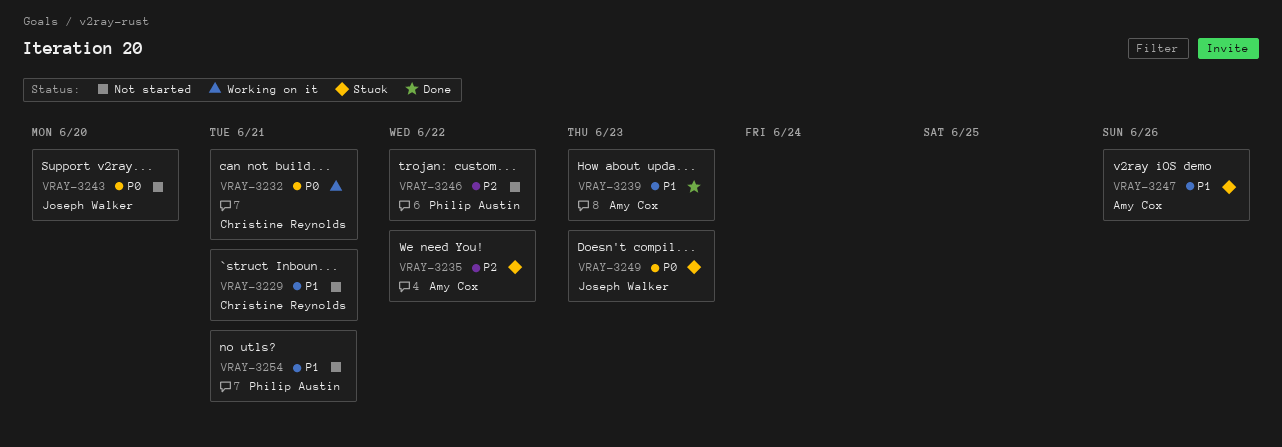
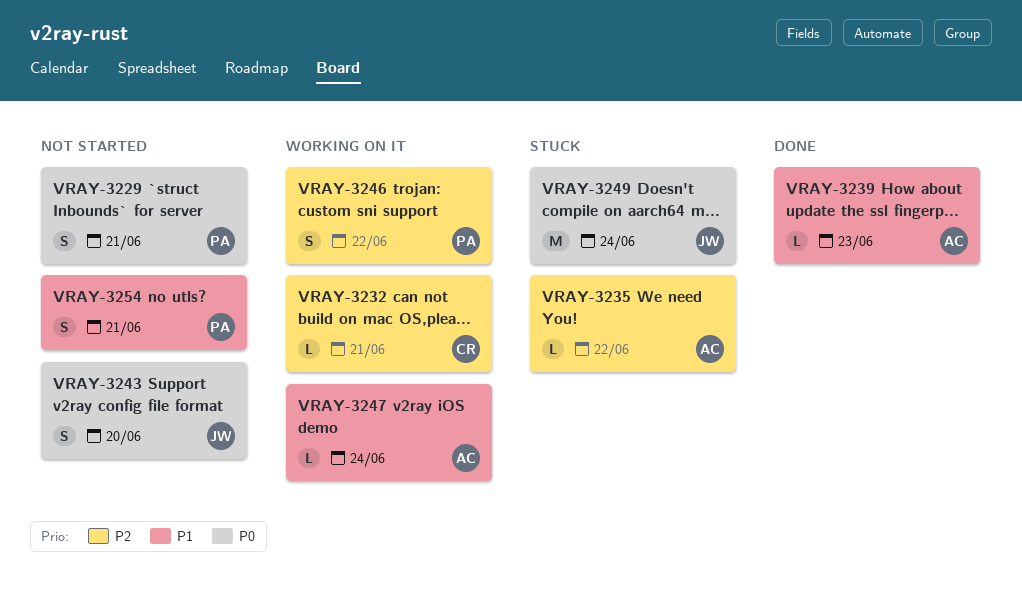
VRAY-3229, owner: Christine Reynolds -> Philip Austin
VRAY-3229, priority: P1 -> P0
VRAY-3232, priority: P0 -> P2
VRAY-3246, status: Not started -> Working on it
VRAY-3247, status: Stuck -> Working on it
VRAY-3247, due: Jun 26 -> Jun 24
VRAY-3249, due: Jun 23 -> Jun 24

